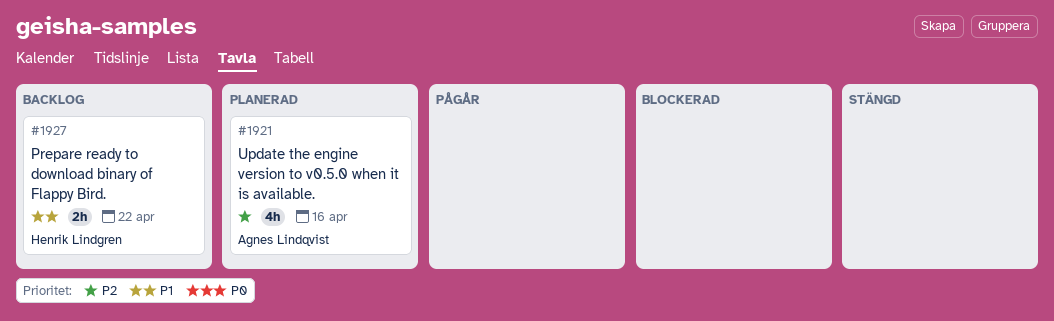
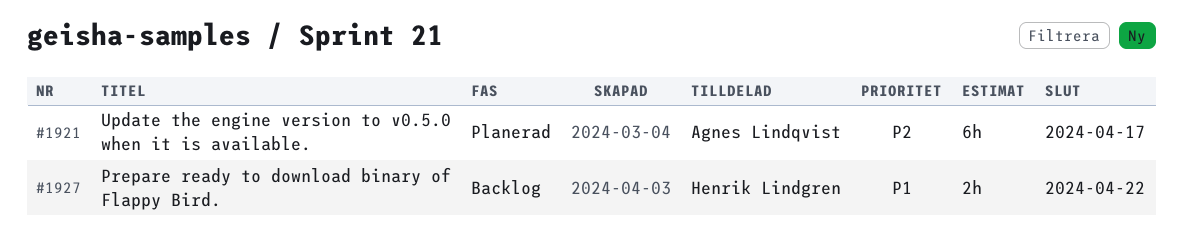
#1921, estimate: 4h -> 6h
#1921, due: Apr 16 -> Apr 17

